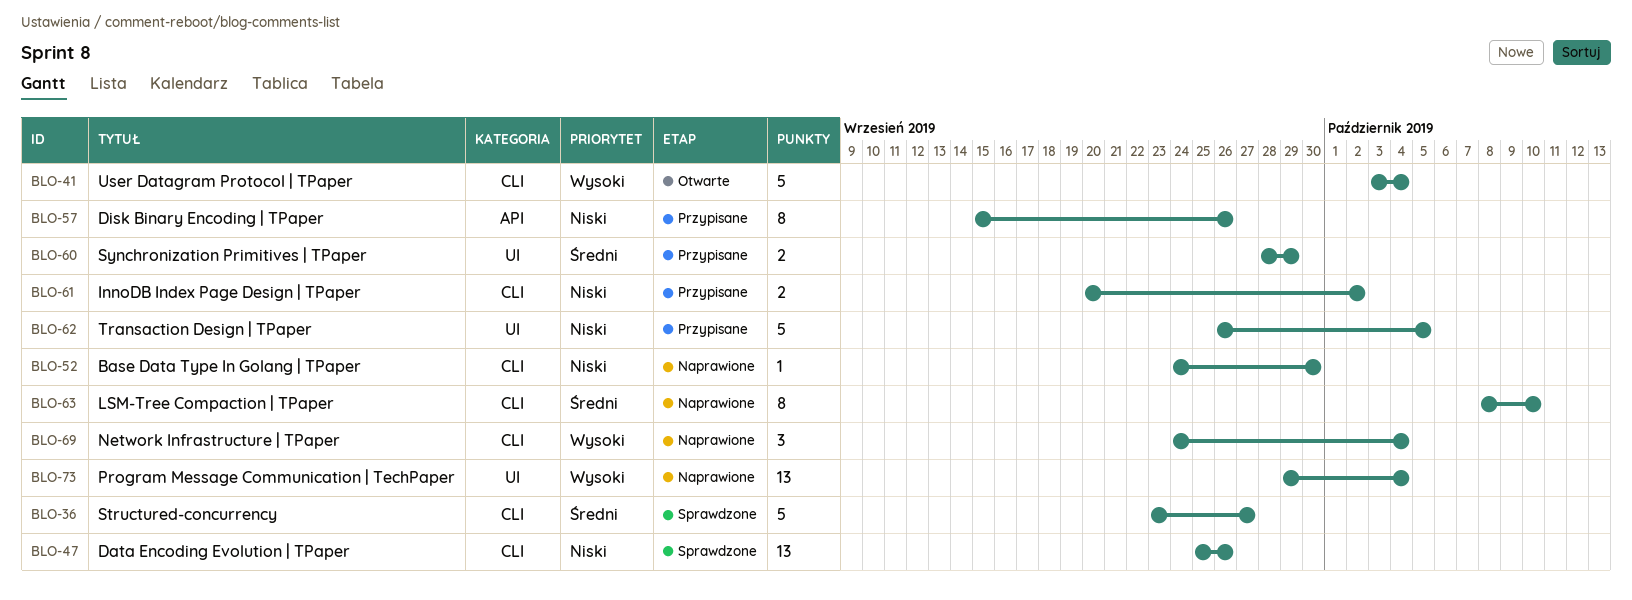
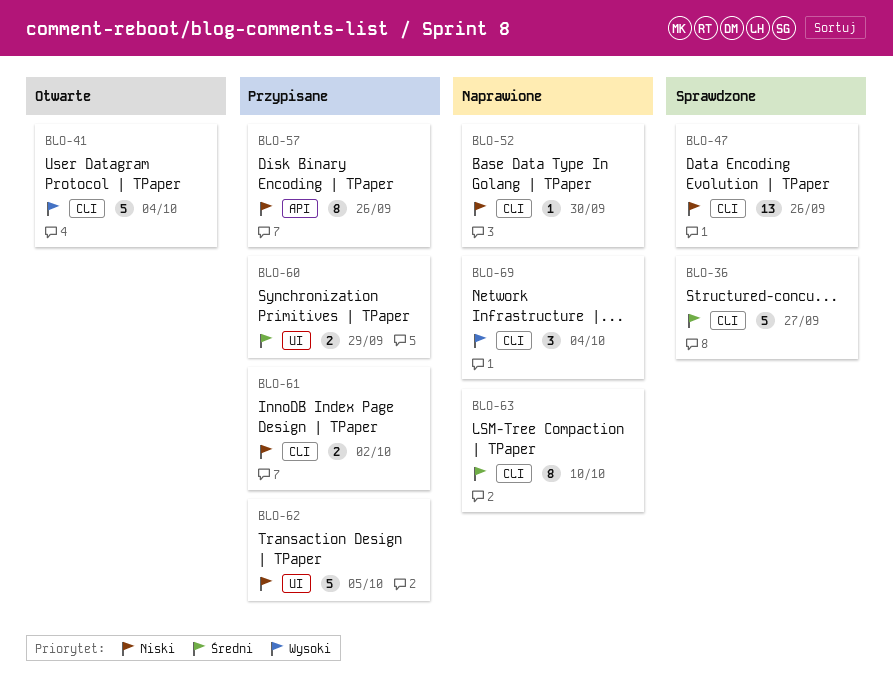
BLO-73: present -> none

